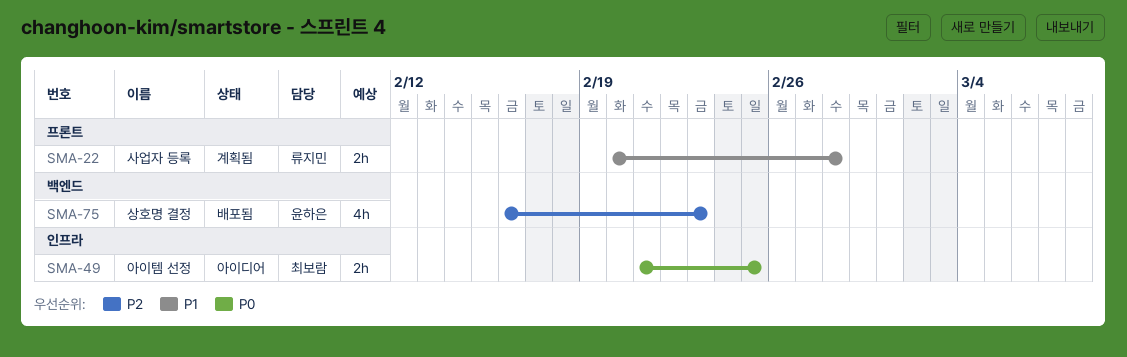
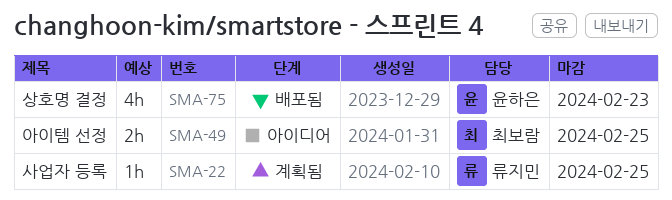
SMA-22, estimate: 2h -> 1h
SMA-22, due: Feb 28 -> Feb 25

